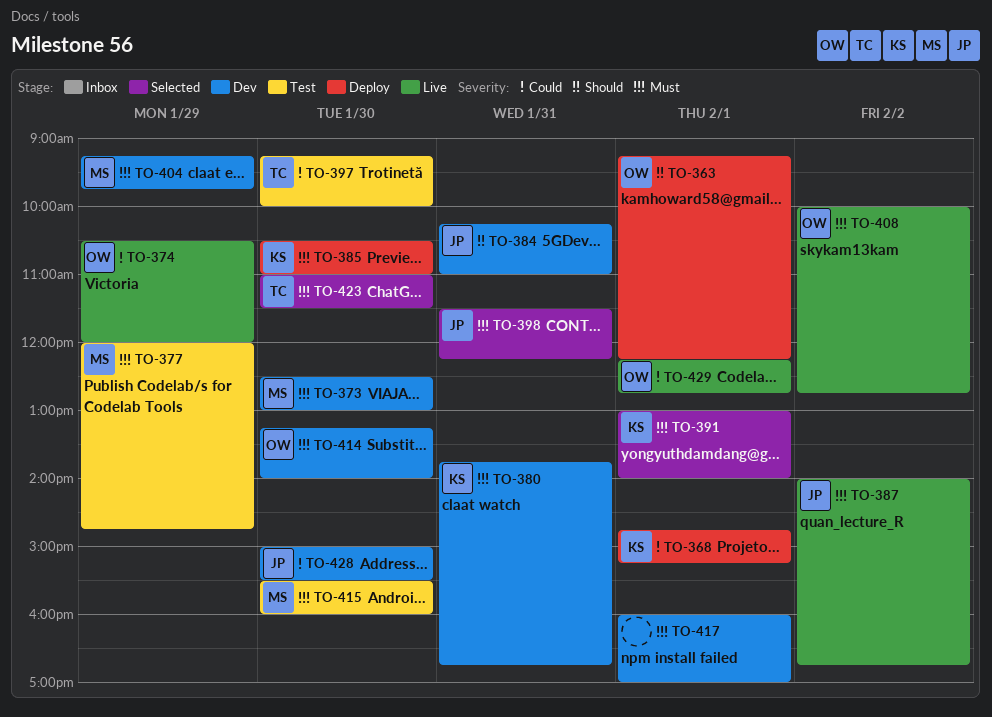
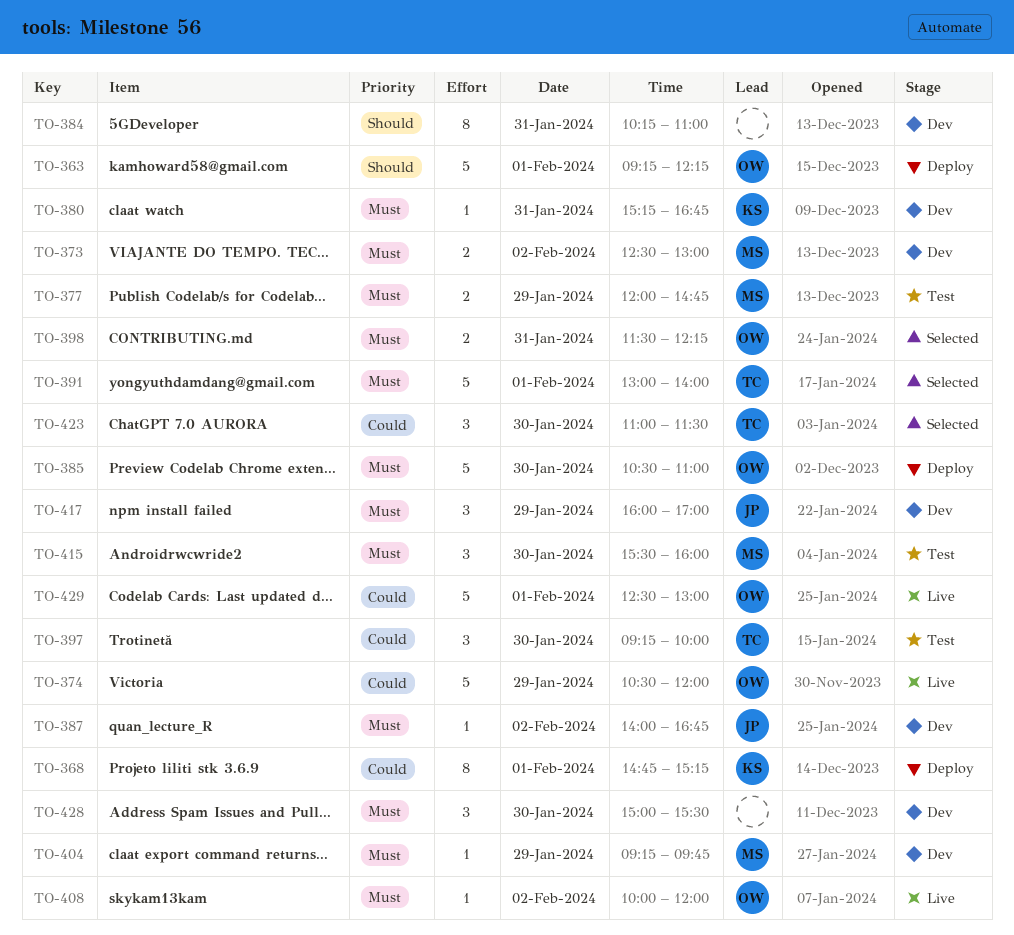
TO-373, day: Jan 30 -> Feb 2
TO-380, begins: 13:45 -> 15:15
TO-384, owner: JP -> none
TO-385, owner: KS -> OW
TO-387, status: Live -> Dev
TO-391, owner: KS -> TC
TO-398, owner: JP -> OW
TO-408, ends: 12:45 -> 12:00
TO-414: present -> none
TO-417, owner: none -> JP
TO-417, day: Feb 1 -> Jan 29
TO-423, priority: Must -> Could
TO-428, owner: JP -> none
TO-428, priority: Could -> Must
TO-429, begins: 12:15 -> 12:30
TO-429, ends: 12:45 -> 13:00

